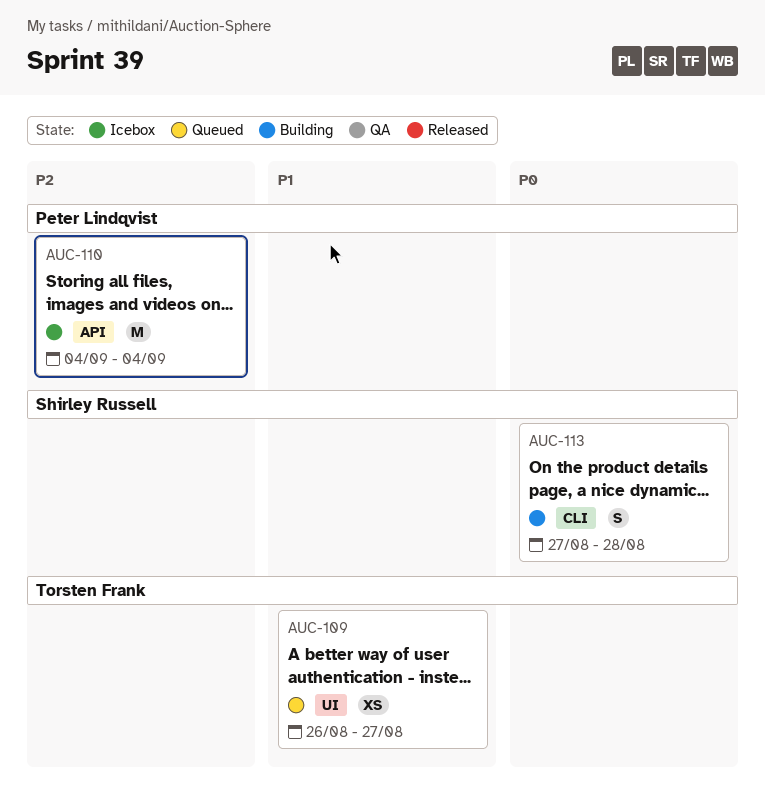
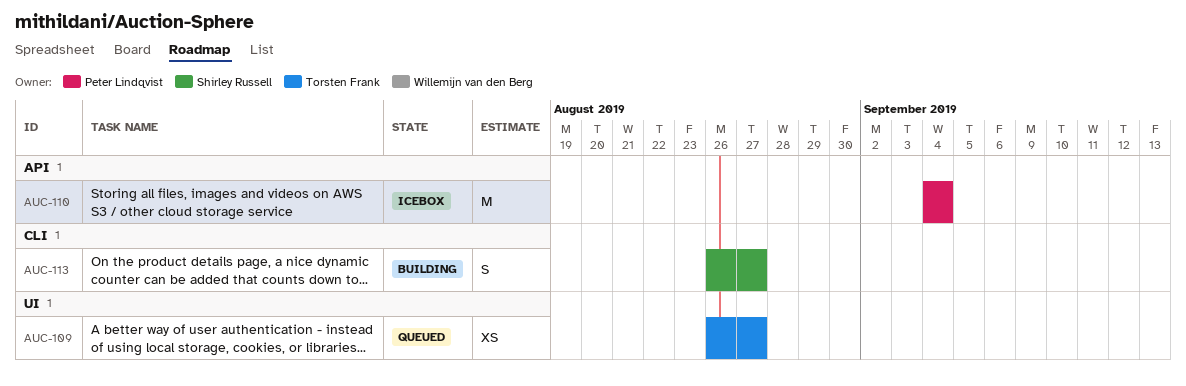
AUC-113, start: Aug 27 -> Aug 26
AUC-113, due: Aug 28 -> Aug 27

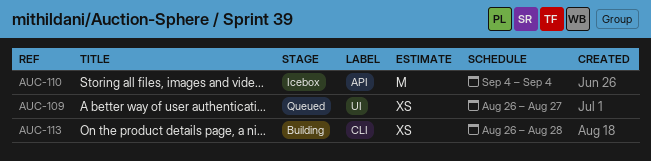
AUC-113, estimate: S -> XS
AUC-113, due: Aug 27 -> Aug 28

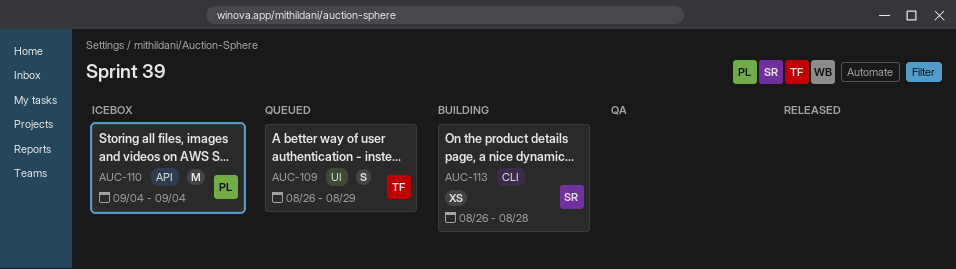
AUC-109, estimate: XS -> S
AUC-109, due: Aug 27 -> Aug 29

